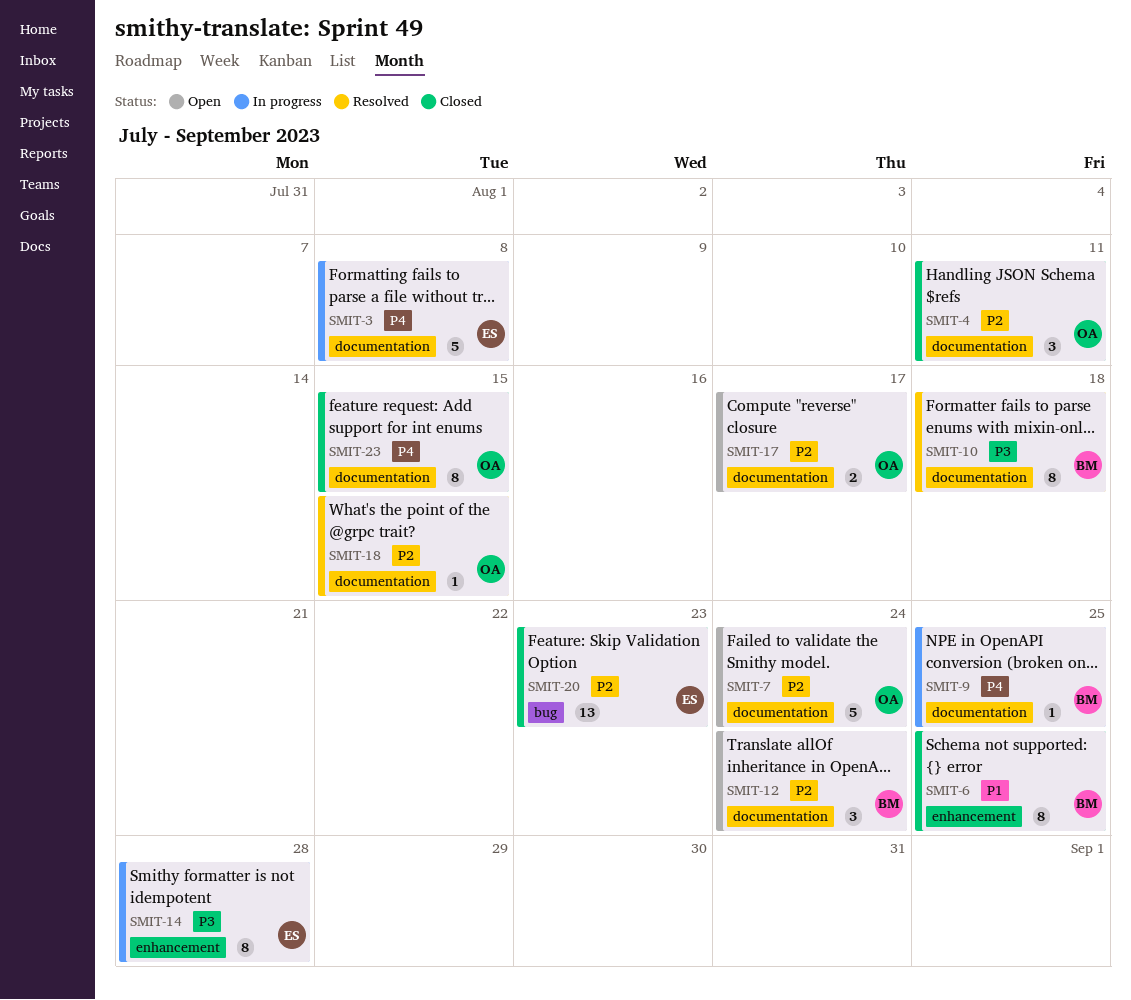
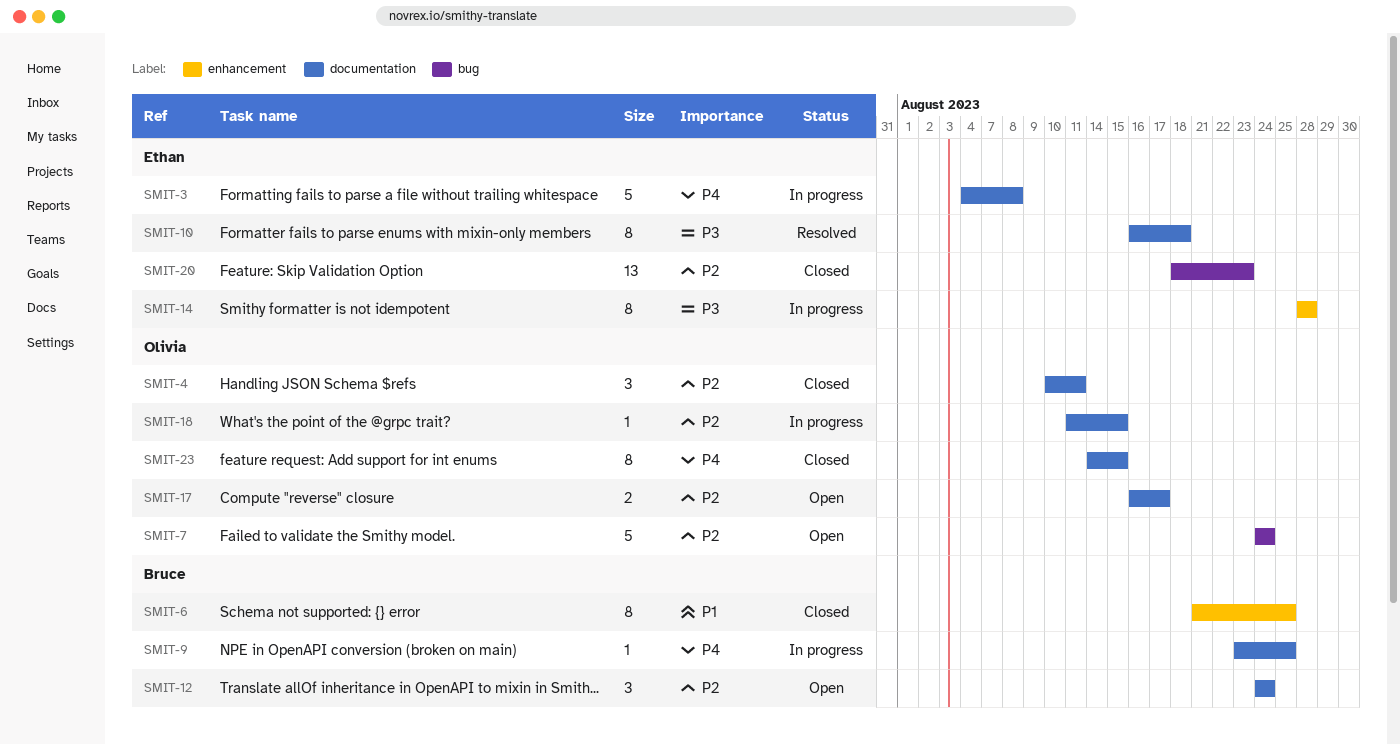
SMIT-7, label: documentation -> bug
SMIT-10, owner: Bruce -> Ethan
SMIT-18, status: Resolved -> In progress

